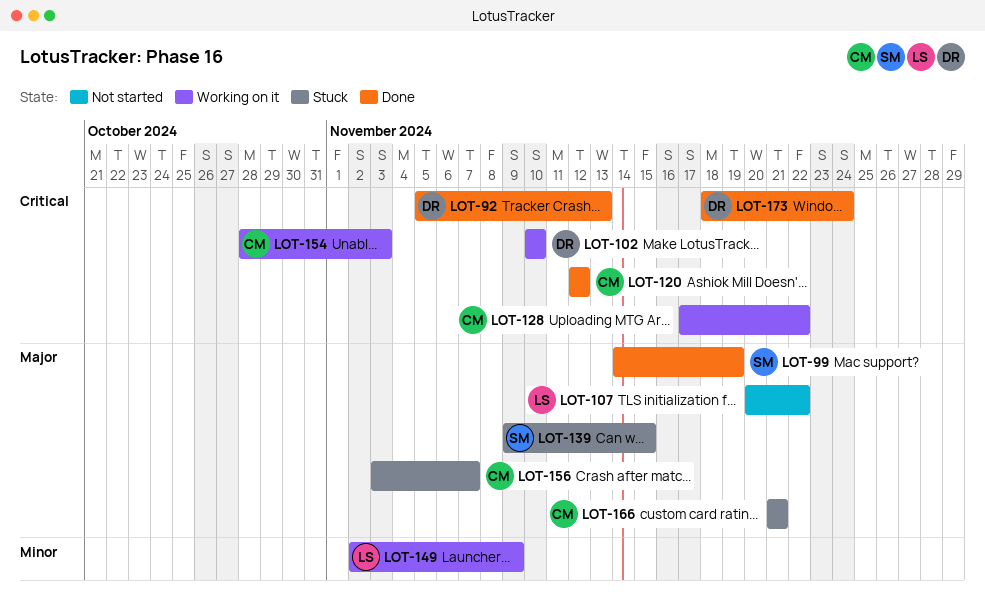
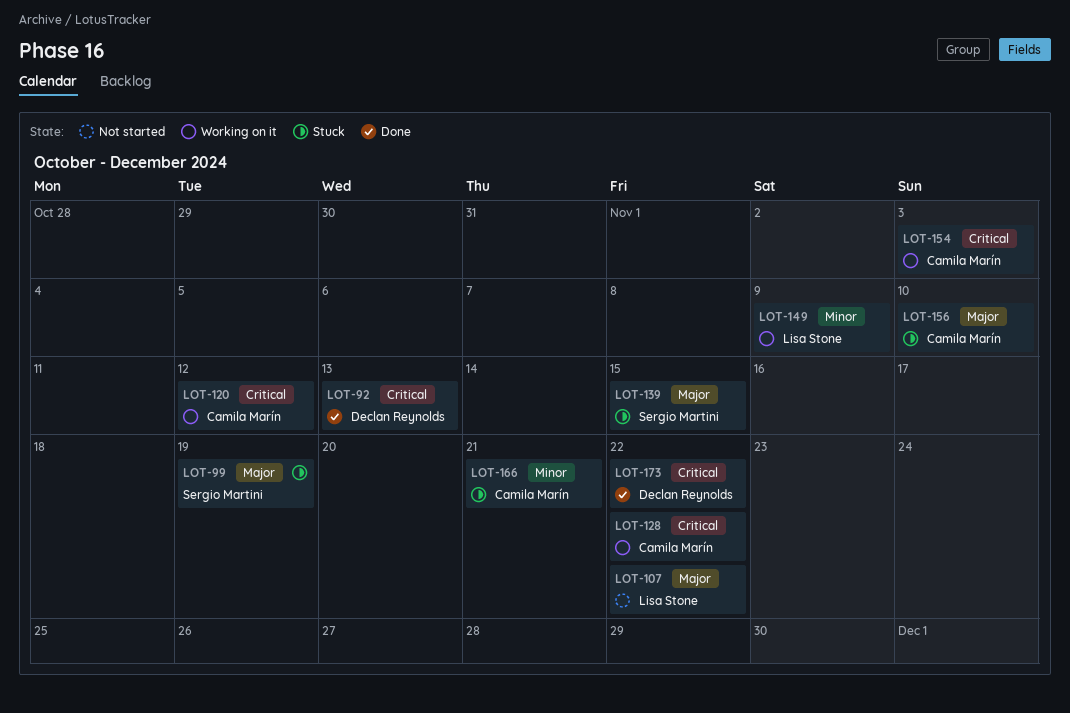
LOT-99, status: Done -> Stuck
LOT-102: present -> none
LOT-120, status: Done -> Working on it
LOT-156, due: Nov 7 -> Nov 10
LOT-166, priority: Major -> Minor
LOT-173, due: Nov 24 -> Nov 22

